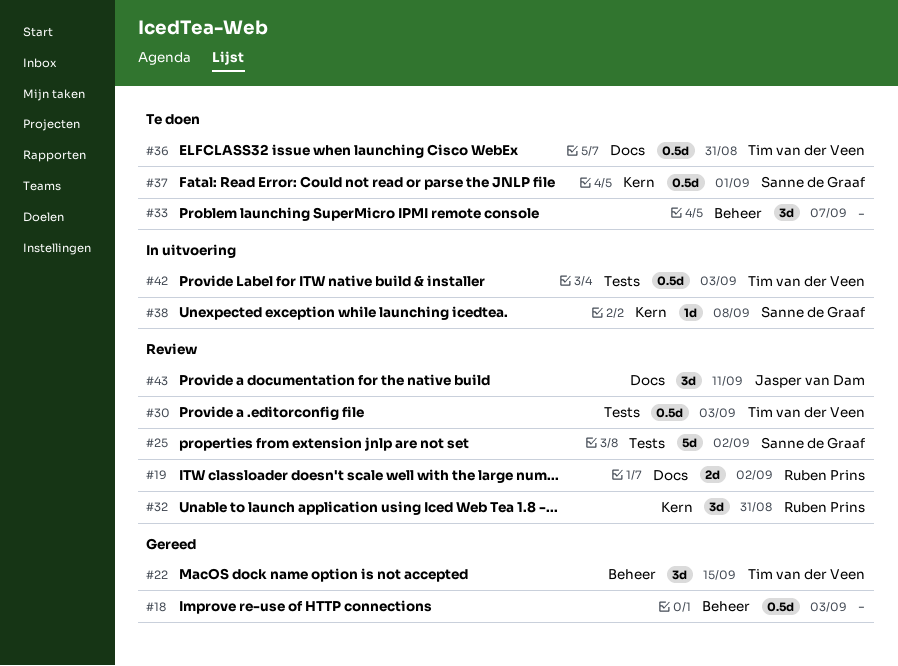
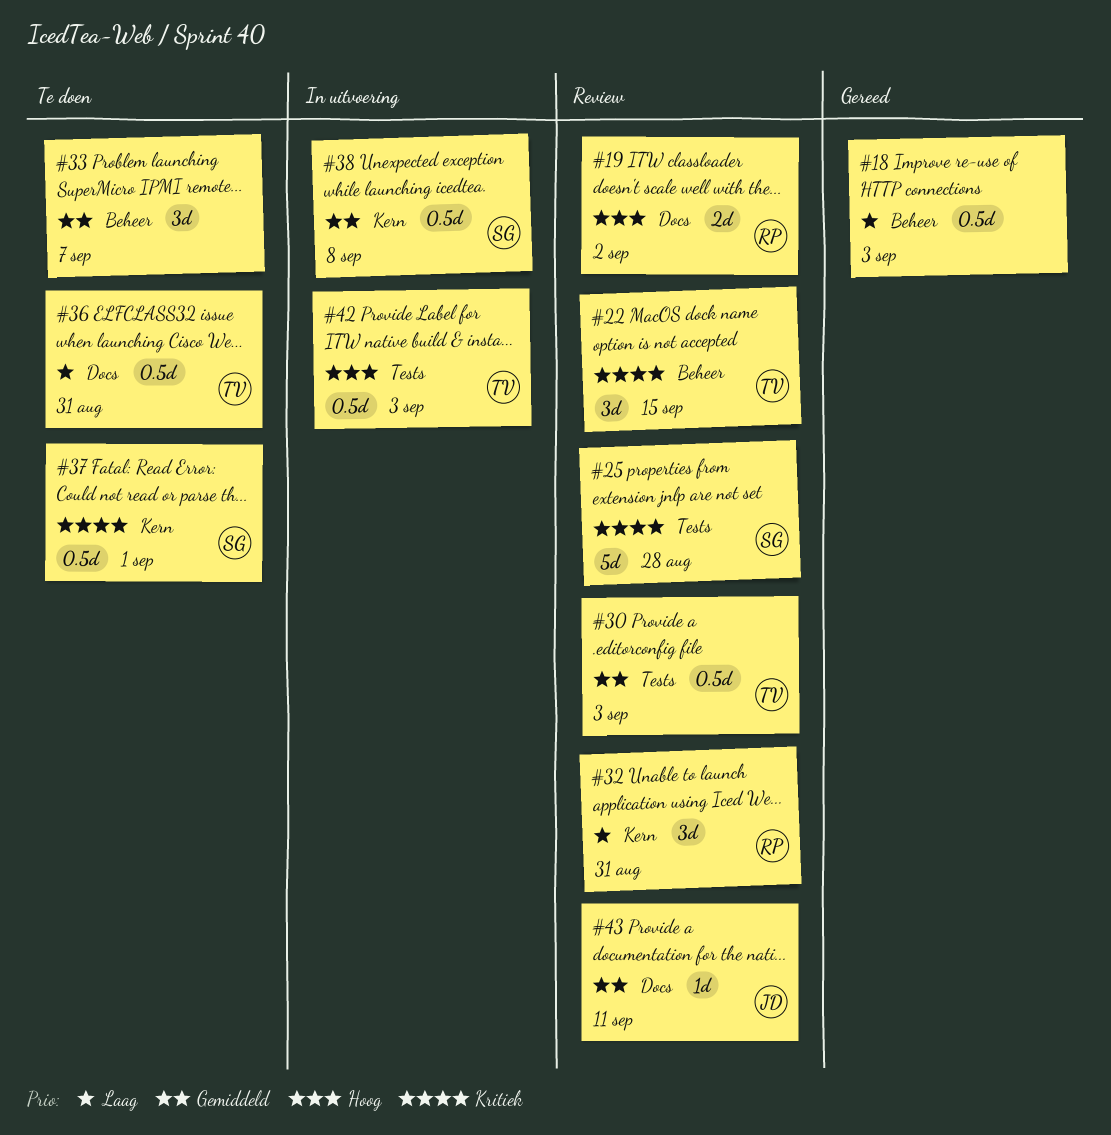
#22, status: Gereed -> Review
#25, due: Sep 2 -> Aug 28
#38, estimate: 1d -> 0.5d
#43, estimate: 3d -> 1d

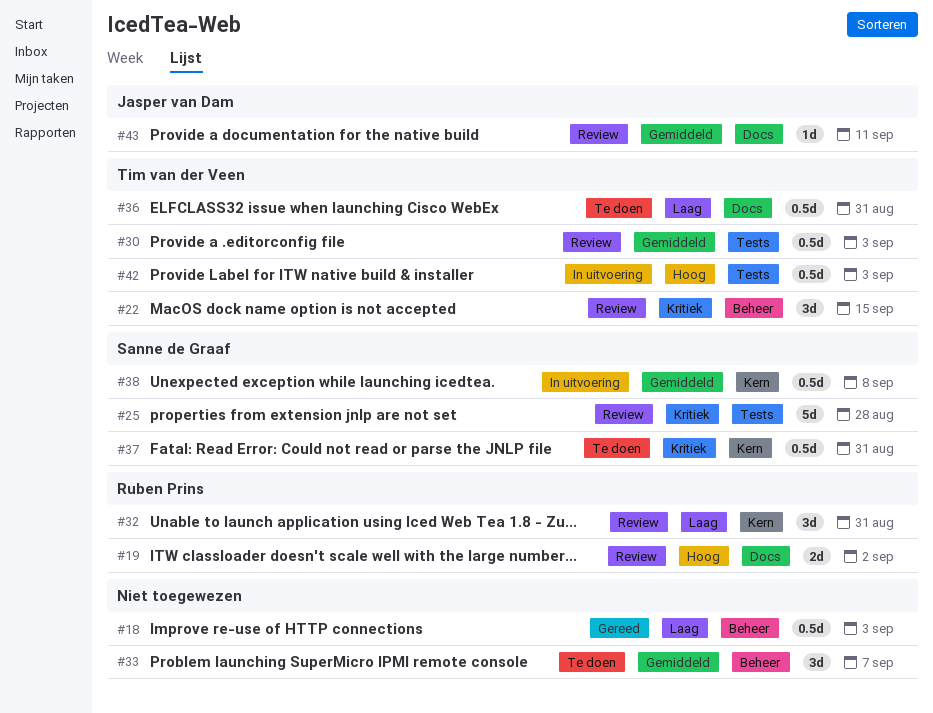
#37, due: Sep 1 -> Aug 31

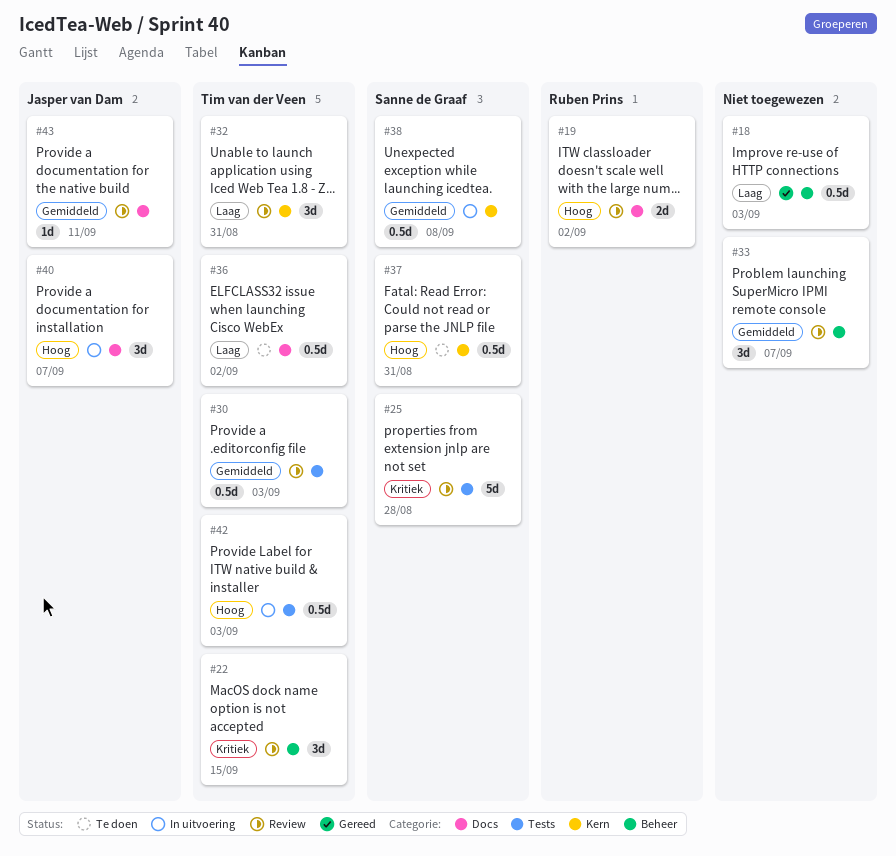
#32, owner: Ruben Prins -> Tim van der Veen
#33, status: Te doen -> Review
#36, due: Aug 31 -> Sep 2
#37, priority: Kritiek -> Hoog
#40: none -> present

